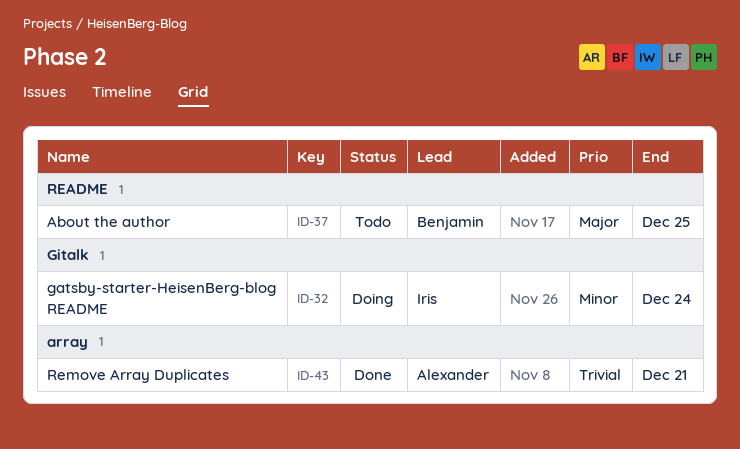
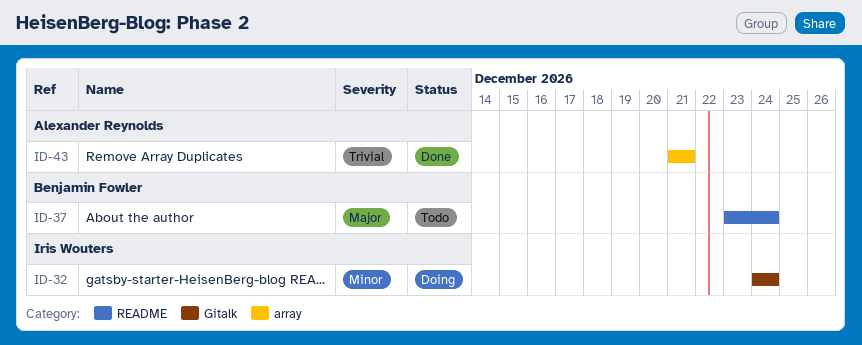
ID-37, due: Dec 25 -> Dec 24

